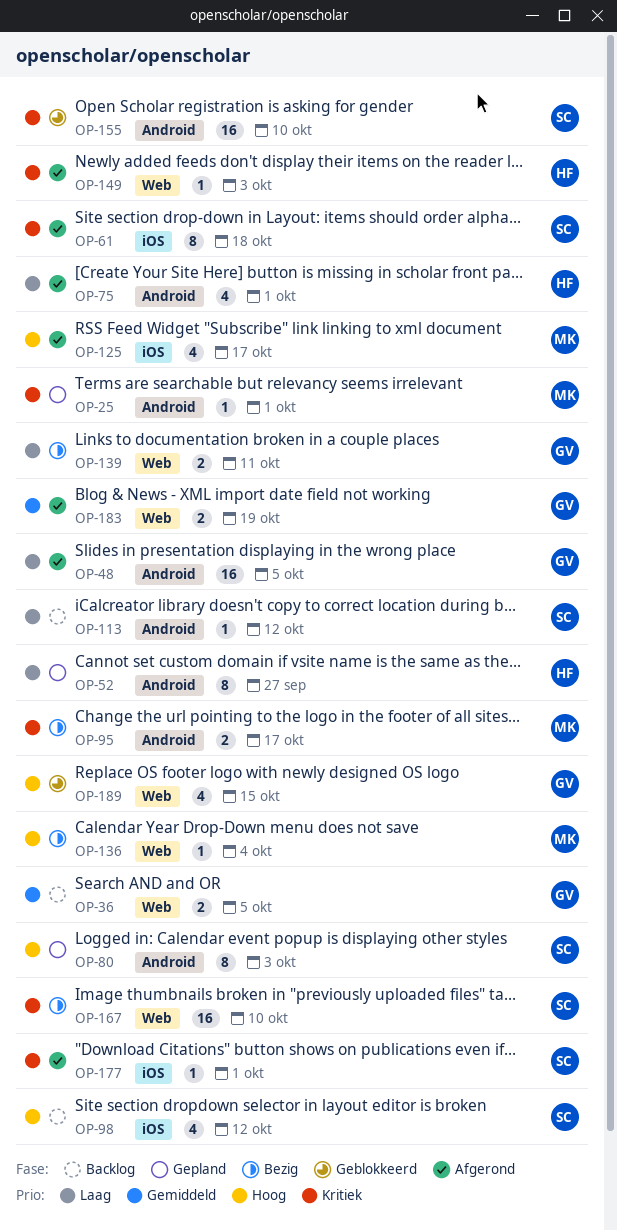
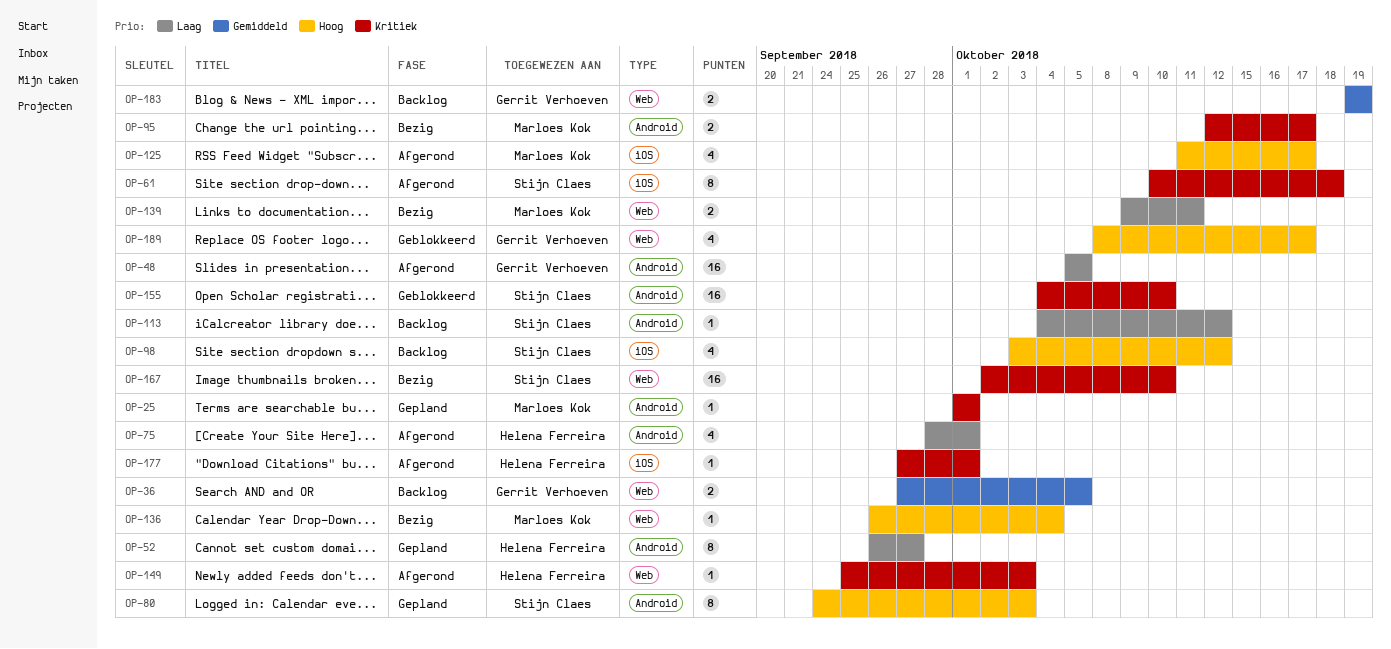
OP-139, owner: Gerrit Verhoeven -> Marloes Kok
OP-177, owner: Stijn Claes -> Helena Ferreira
OP-183, status: Afgerond -> Backlog
OP-189, due: Oct 15 -> Oct 17

